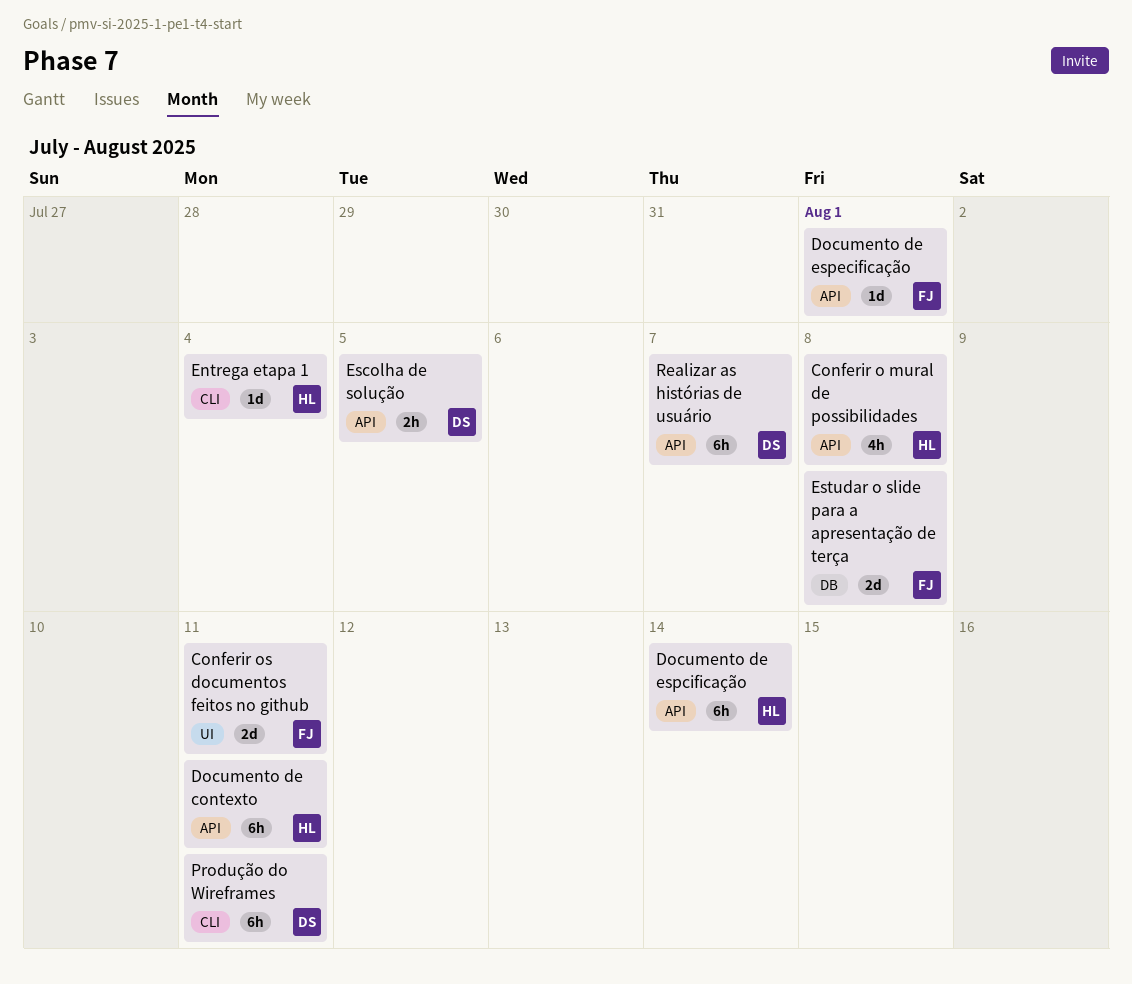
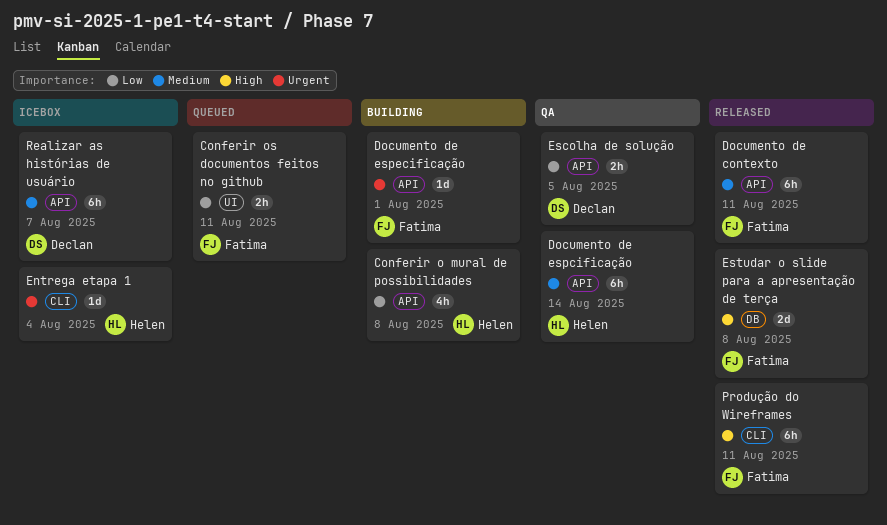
Conferir os documentos feitos no github, estimate: 2d -> 2h
Documento de contexto, owner: Helen -> Fatima
Produção do Wireframes, owner: Declan -> Fatima

